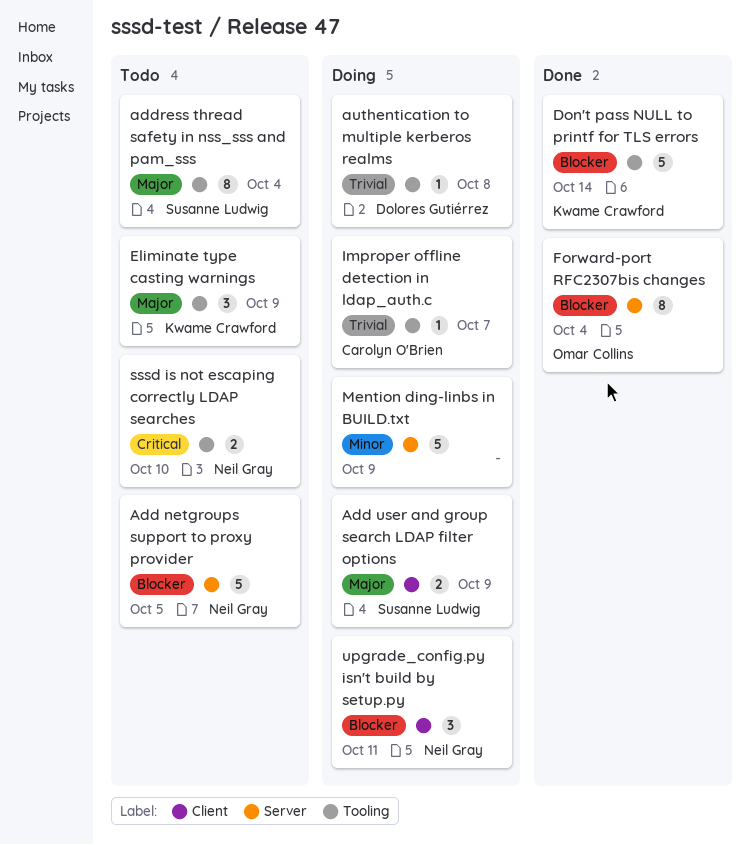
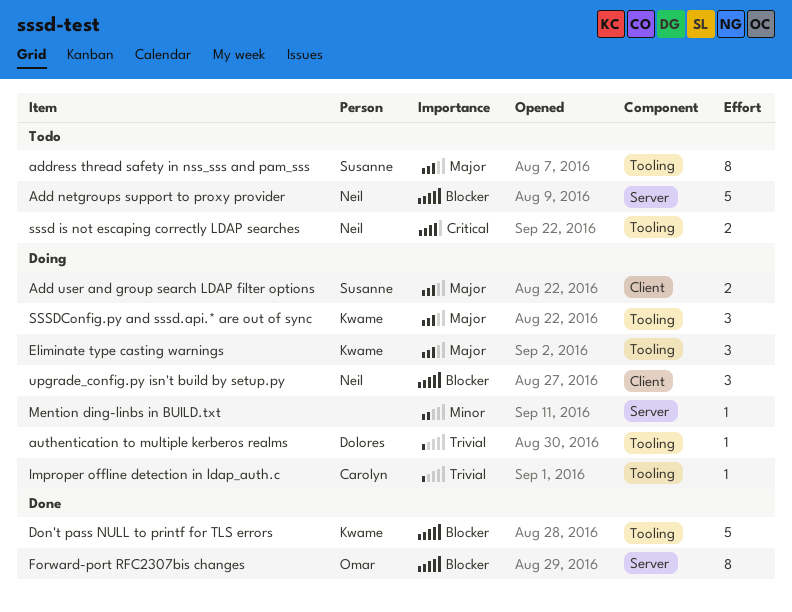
Eliminate type casting warnings, status: Todo -> Doing
Mention ding-linbs in BUILD.txt, estimate: 5 -> 1
SSSDConfig.py and sssd.api.* are out of sync: none -> present

